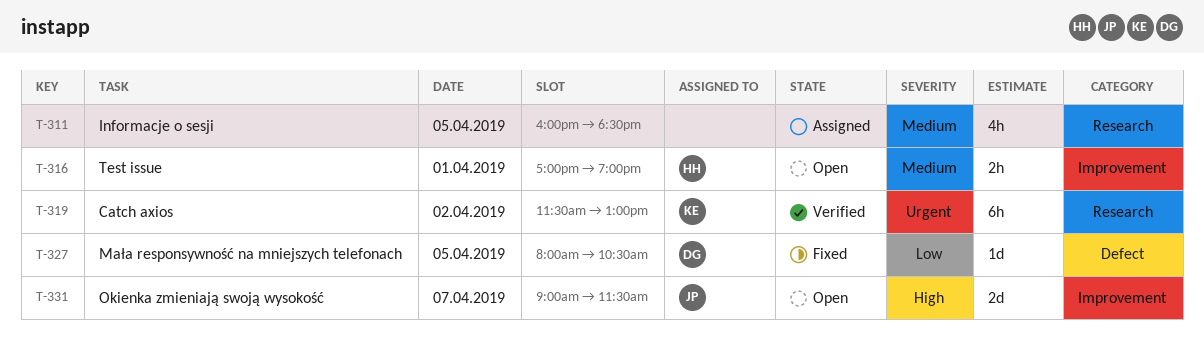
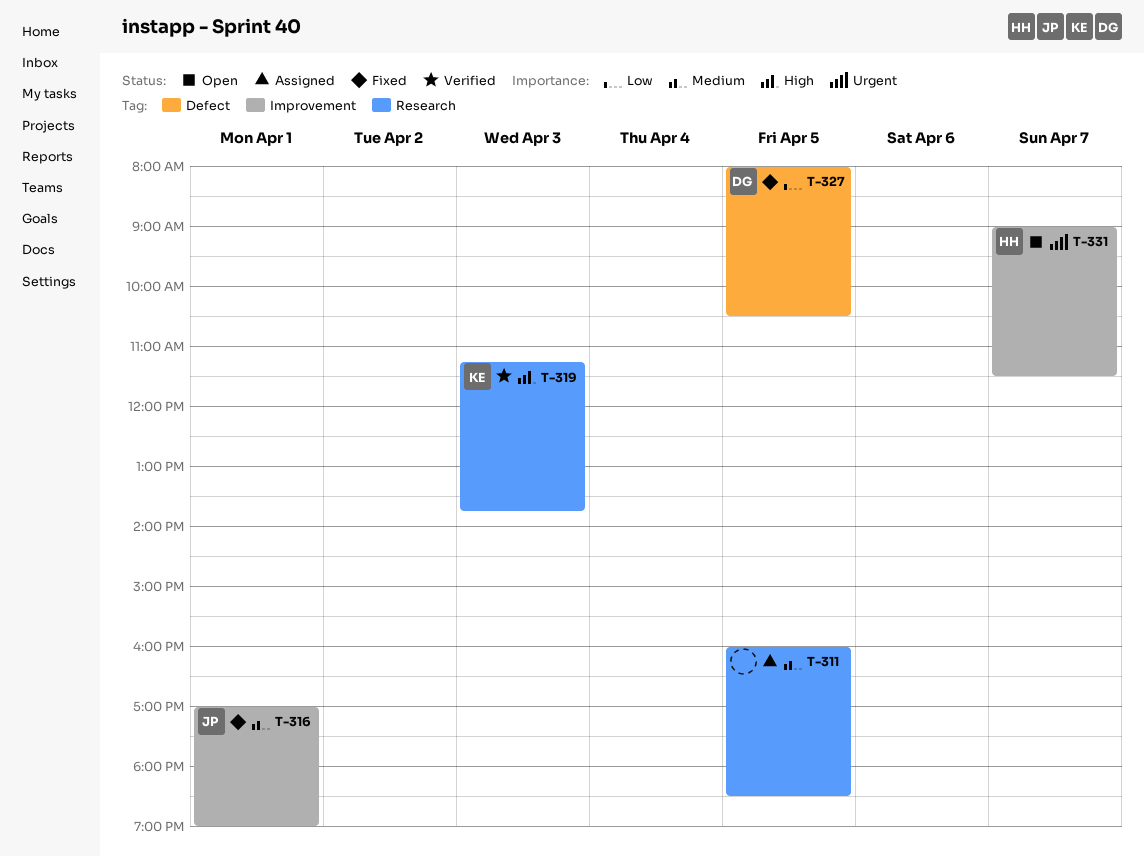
T-316, status: Open -> Fixed
T-316, owner: HH -> JP
T-319, priority: Urgent -> High
T-319, day: Apr 2 -> Apr 3
T-319, begins: 11:30 -> 11:15
T-319, ends: 13:00 -> 13:45
T-331, owner: JP -> HH
T-331, priority: High -> Urgent

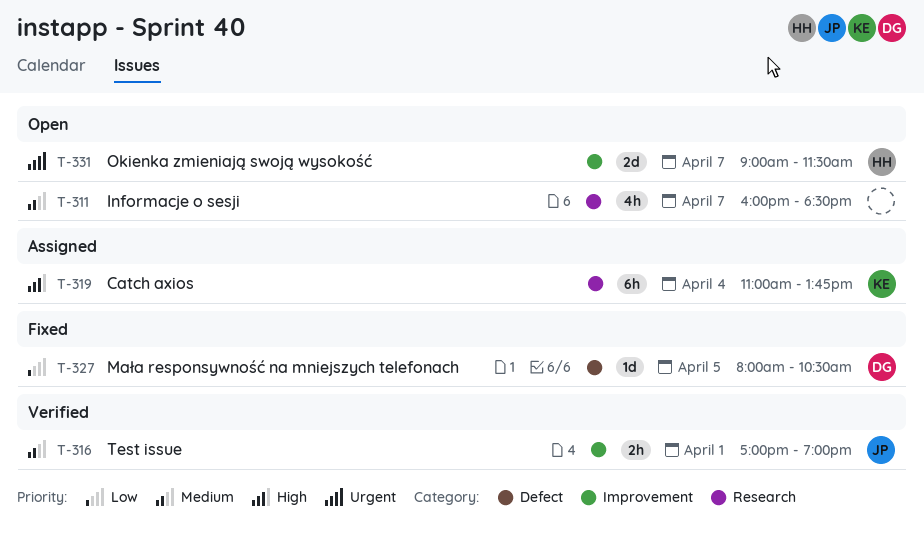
T-311, status: Assigned -> Open
T-311, day: Apr 5 -> Apr 7
T-316, status: Fixed -> Verified
T-319, status: Verified -> Assigned
T-319, day: Apr 3 -> Apr 4
T-319, begins: 11:15 -> 11:00

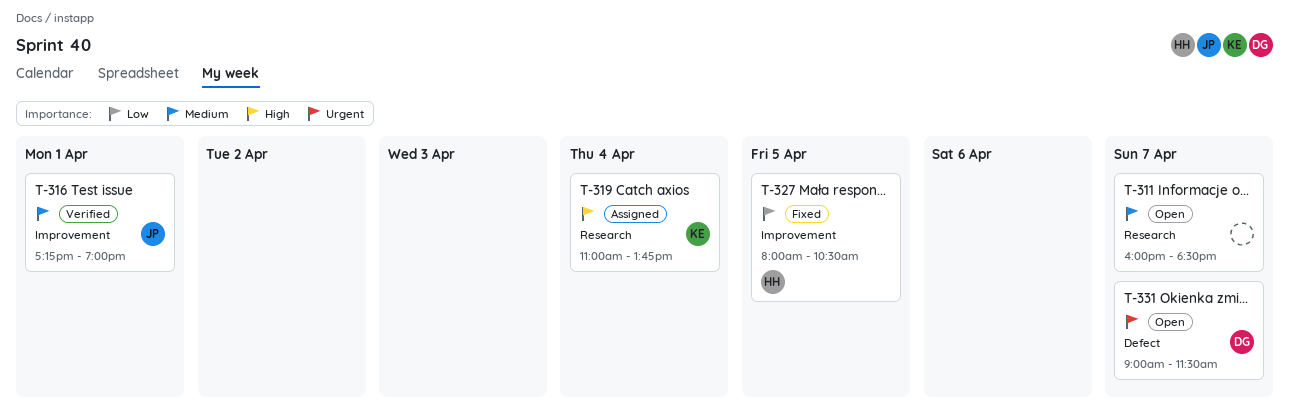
T-316, begins: 17:00 -> 17:15
T-327, owner: DG -> HH
T-327, label: Defect -> Improvement
T-331, owner: HH -> DG
T-331, label: Improvement -> Defect

